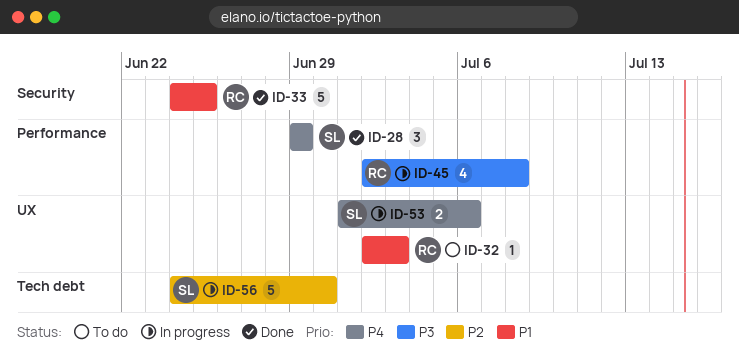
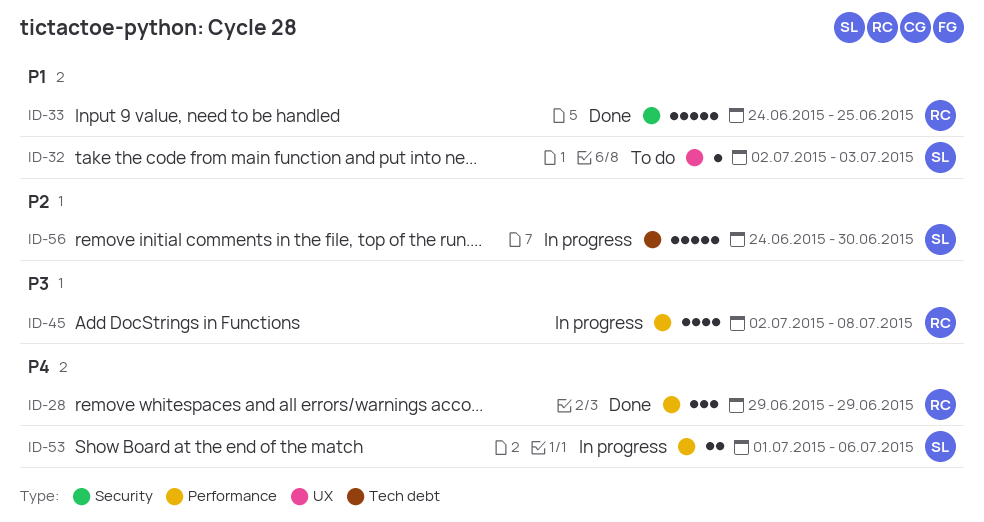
ID-28, owner: SL -> RC
ID-32, owner: RC -> SL
ID-53, label: UX -> Performance

